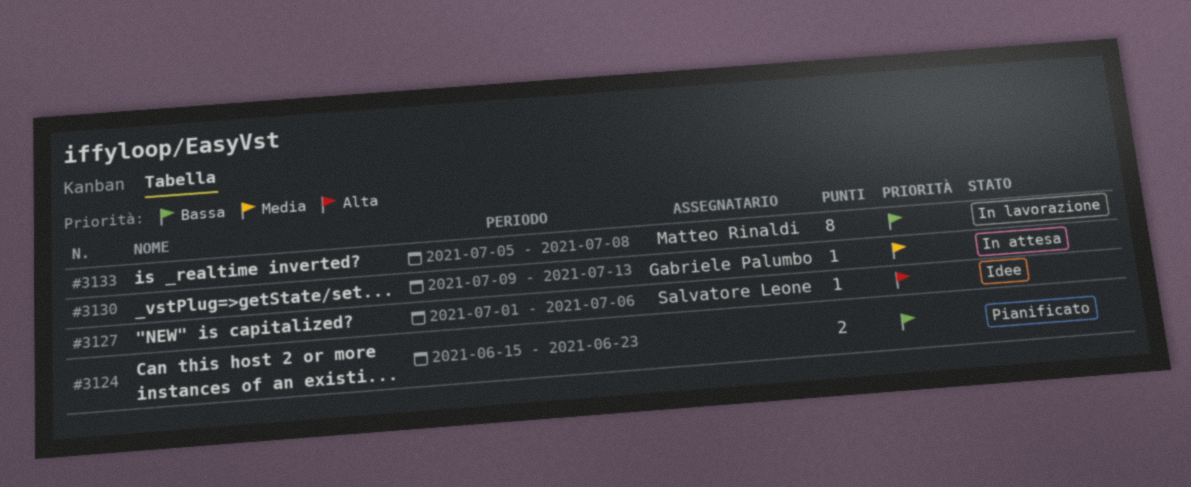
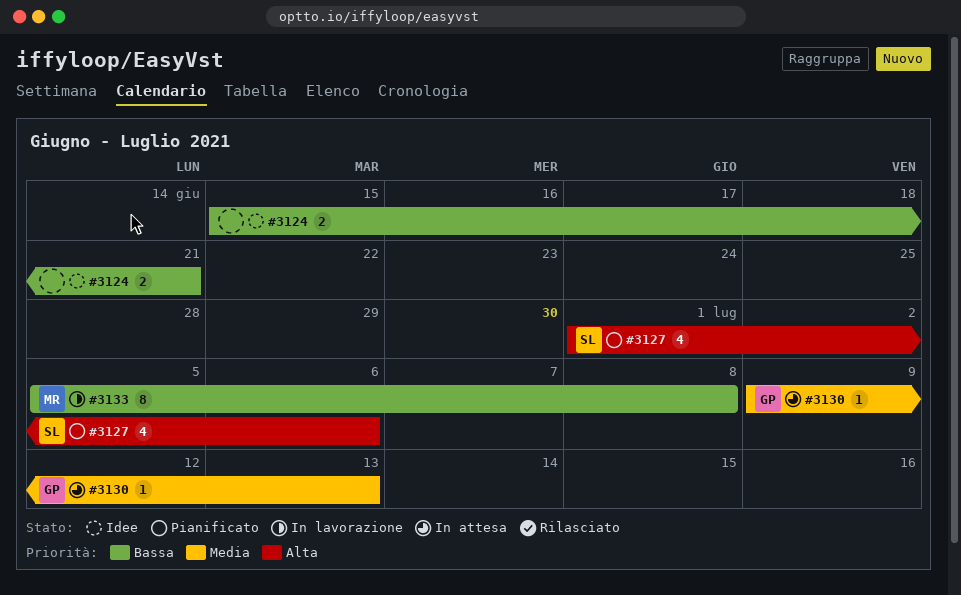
#3124, status: Pianificato -> Idee
#3124, due: Jun 23 -> Jun 21
#3127, status: Idee -> Pianificato
#3127, estimate: 1 -> 4

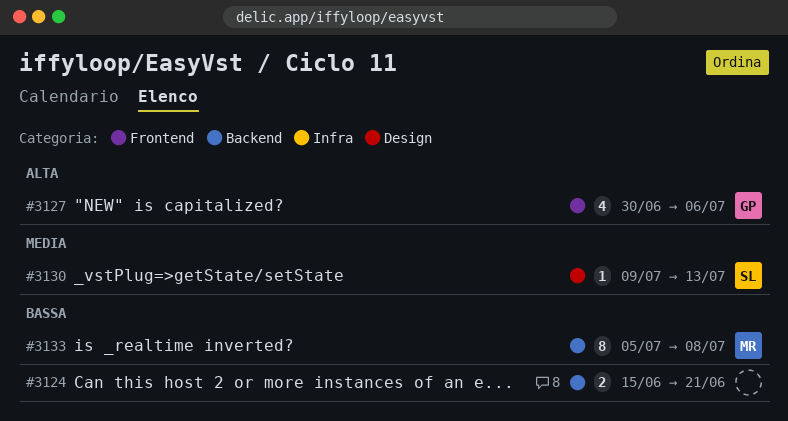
#3127, owner: SL -> GP
#3127, start: Jul 1 -> Jun 30
#3130, owner: GP -> SL

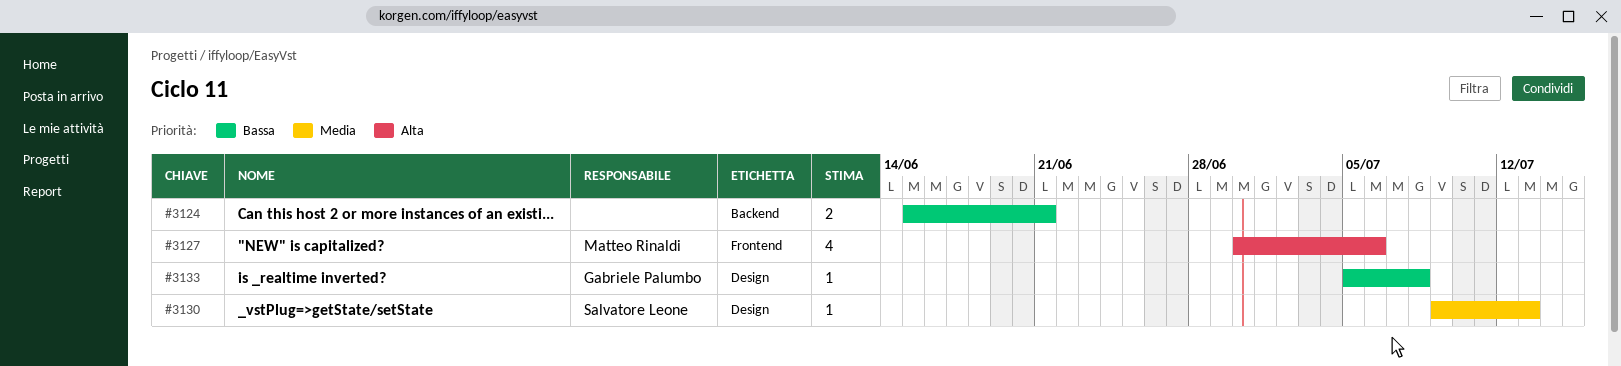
#3127, owner: Gabriele Palumbo -> Matteo Rinaldi
#3133, owner: Matteo Rinaldi -> Gabriele Palumbo
#3133, label: Backend -> Design
#3133, estimate: 8 -> 1

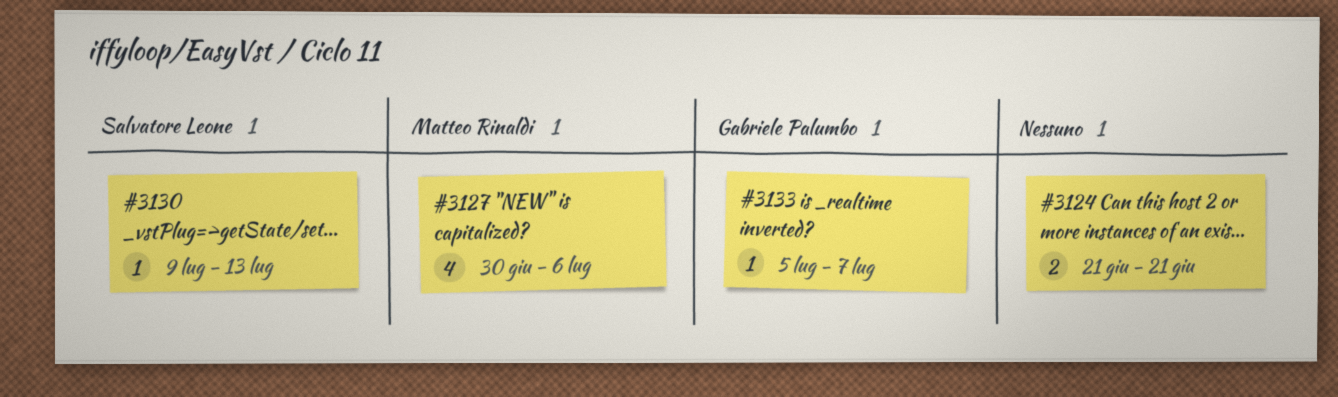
#3124, start: Jun 15 -> Jun 21
#3133, due: Jul 8 -> Jul 7

